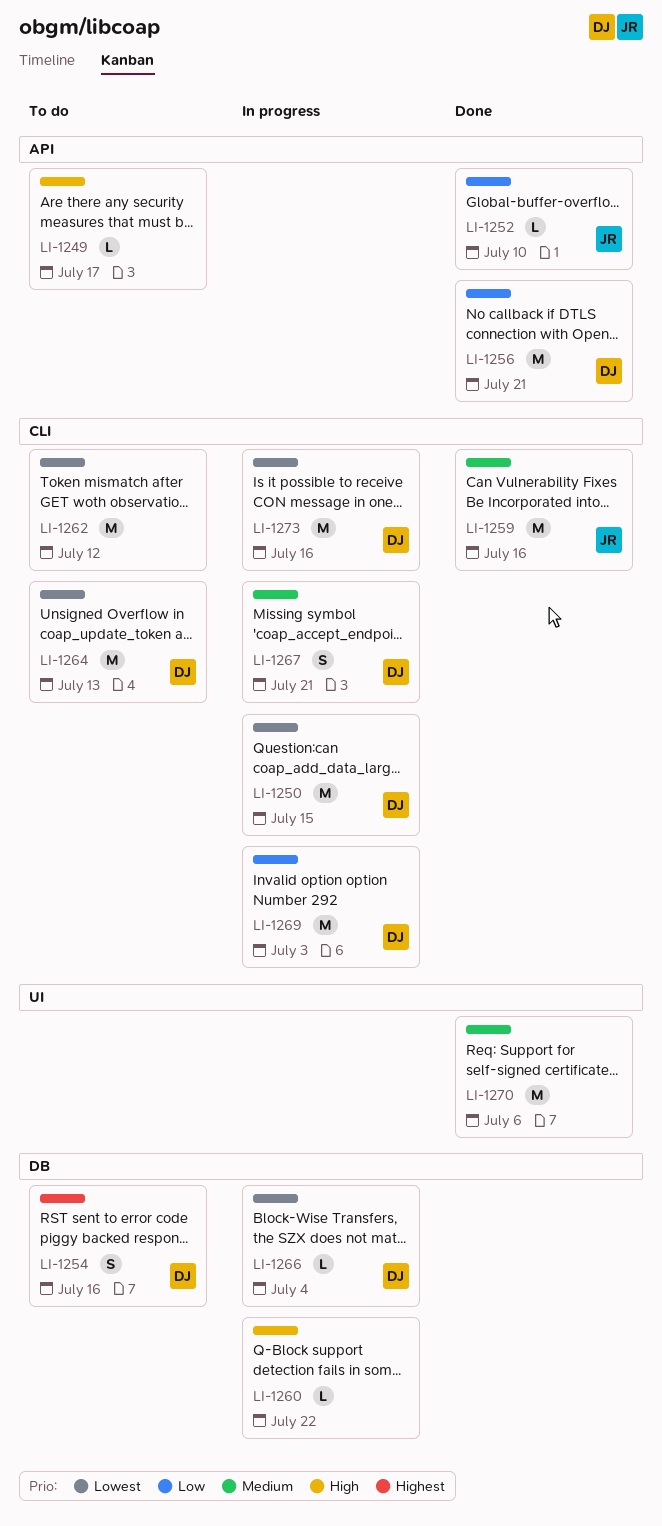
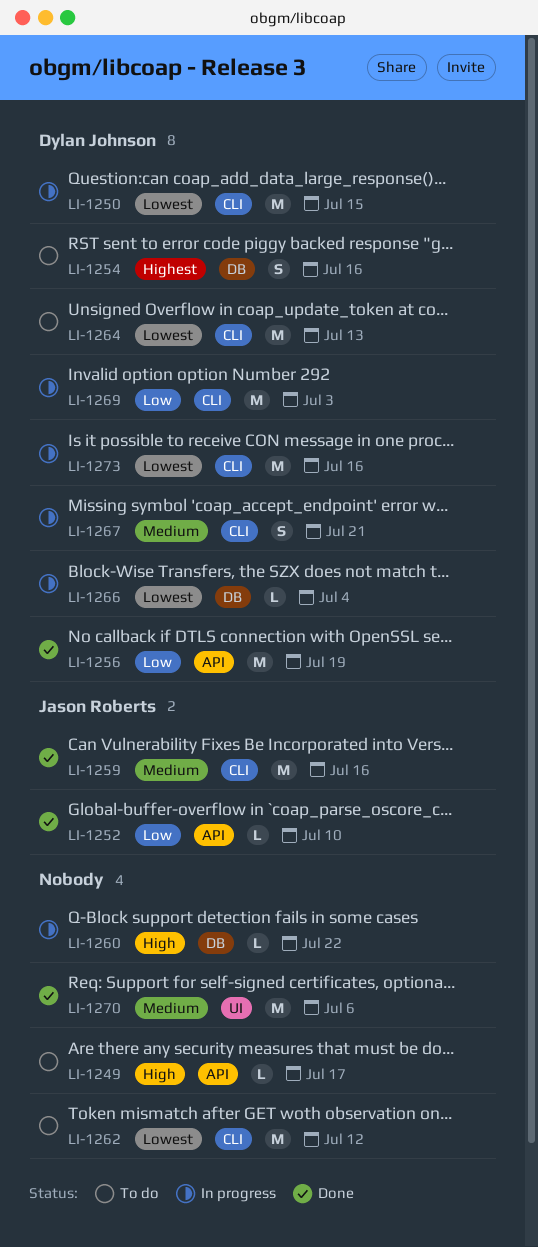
LI-1256, due: Jul 21 -> Jul 19

